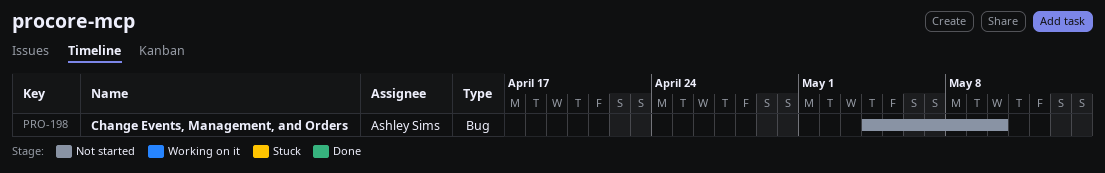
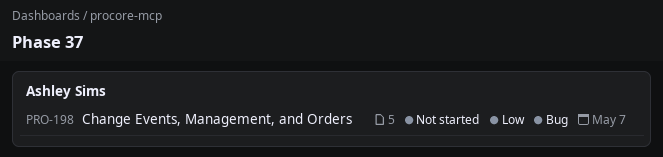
PRO-198, due: May 10 -> May 7

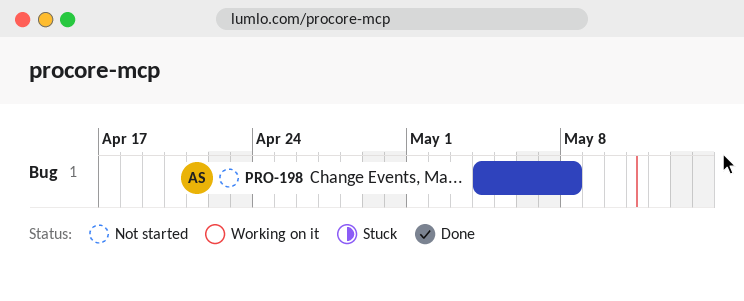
PRO-198, due: May 7 -> May 8

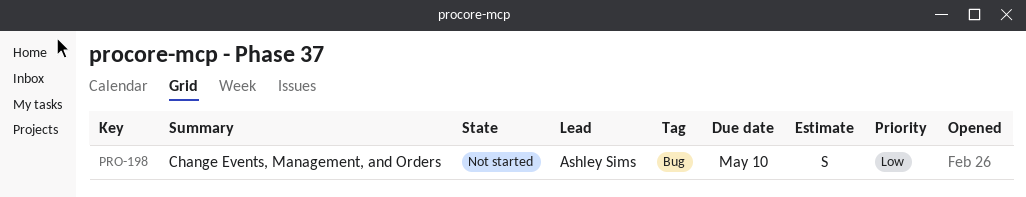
PRO-198, due: May 8 -> May 10

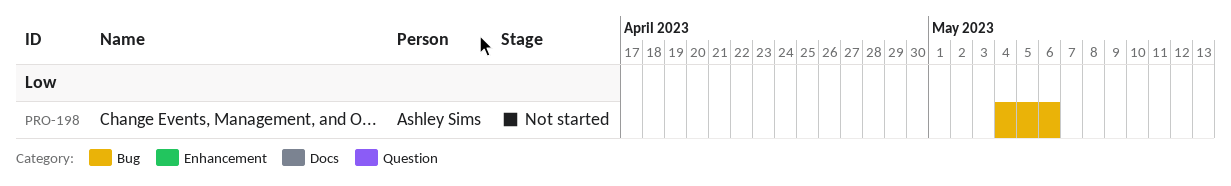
PRO-198, due: May 10 -> May 6

